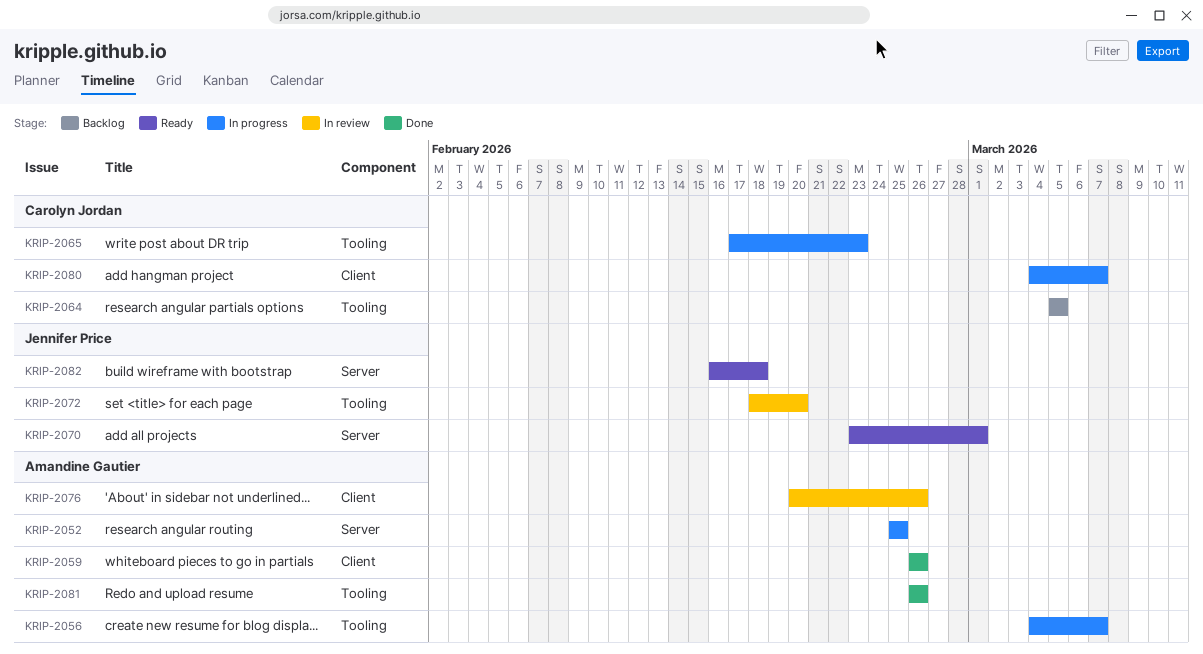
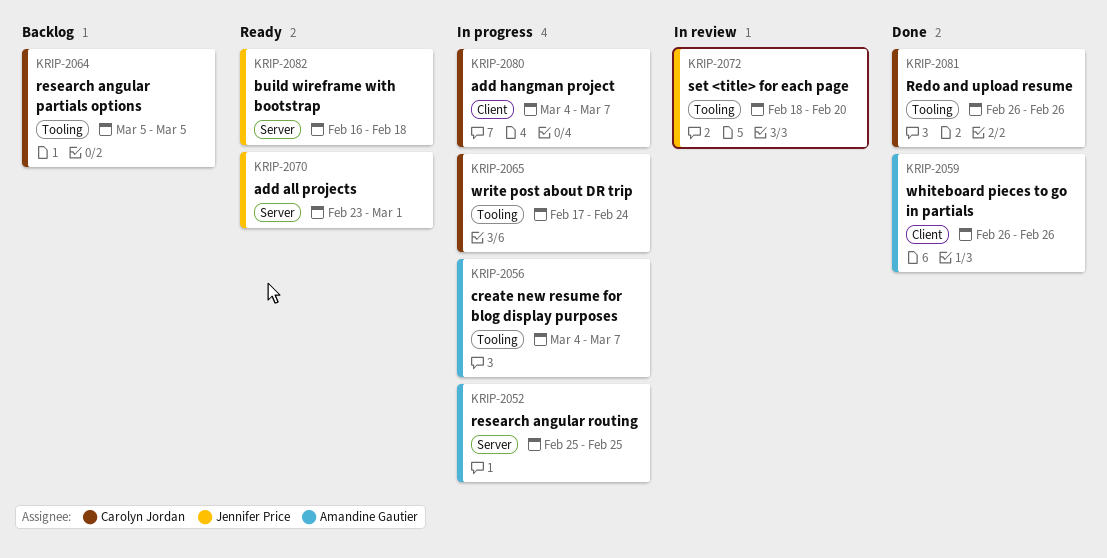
KRIP-2065, due: Feb 23 -> Feb 24
KRIP-2076: present -> none
KRIP-2081, owner: Amandine Gautier -> Carolyn Jordan

